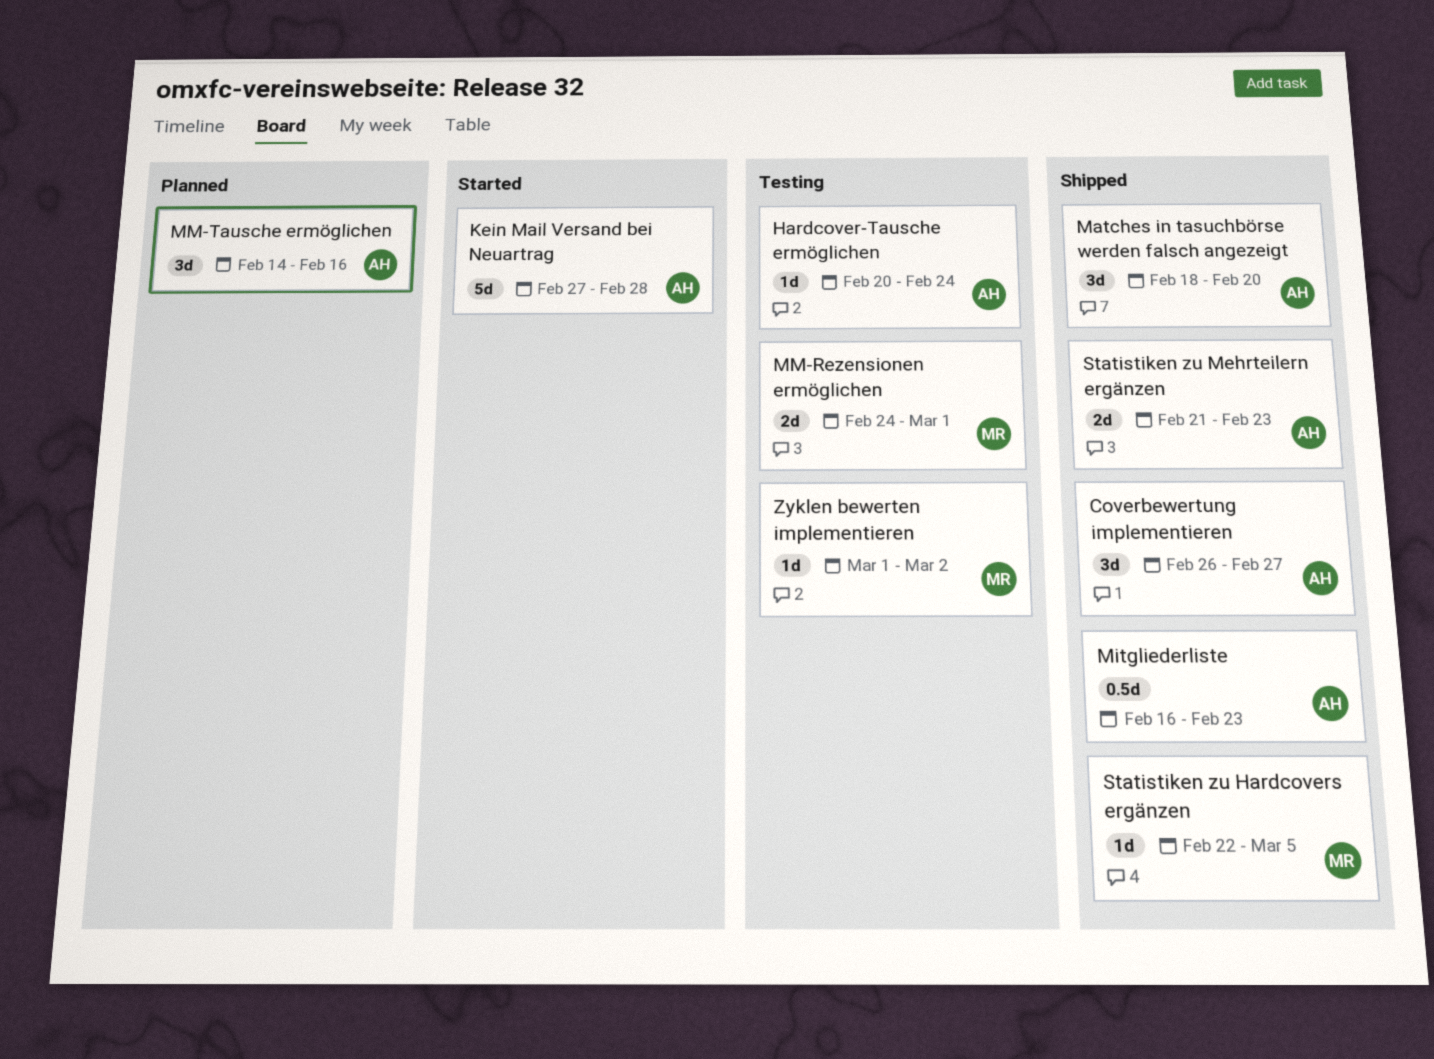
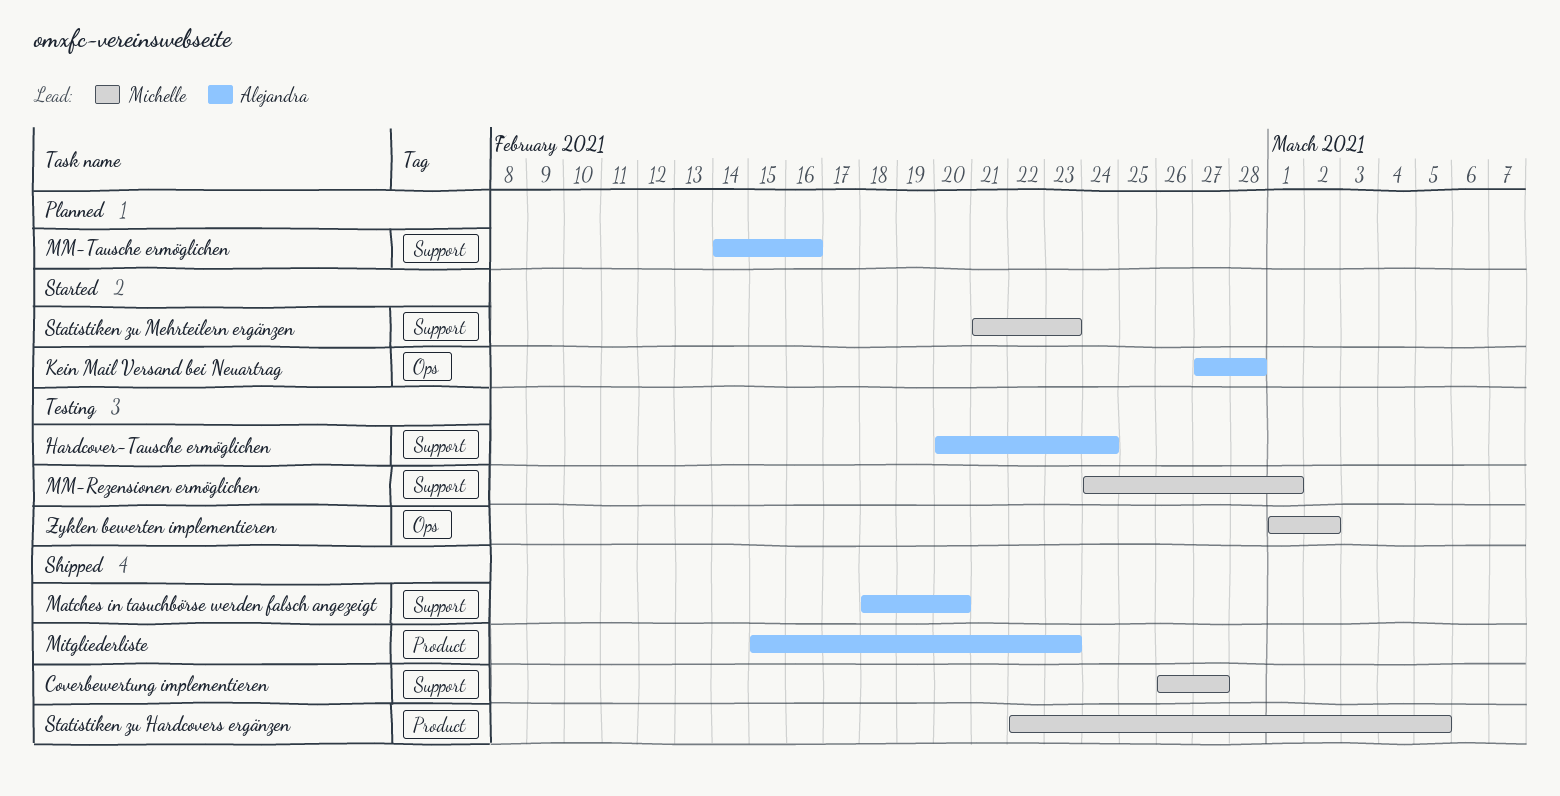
Coverbewertung implementieren, owner: Alejandra -> Michelle
Mitgliederliste, start: Feb 16 -> Feb 15
Statistiken zu Mehrteilern ergänzen, status: Shipped -> Started
Statistiken zu Mehrteilern ergänzen, owner: Alejandra -> Michelle

